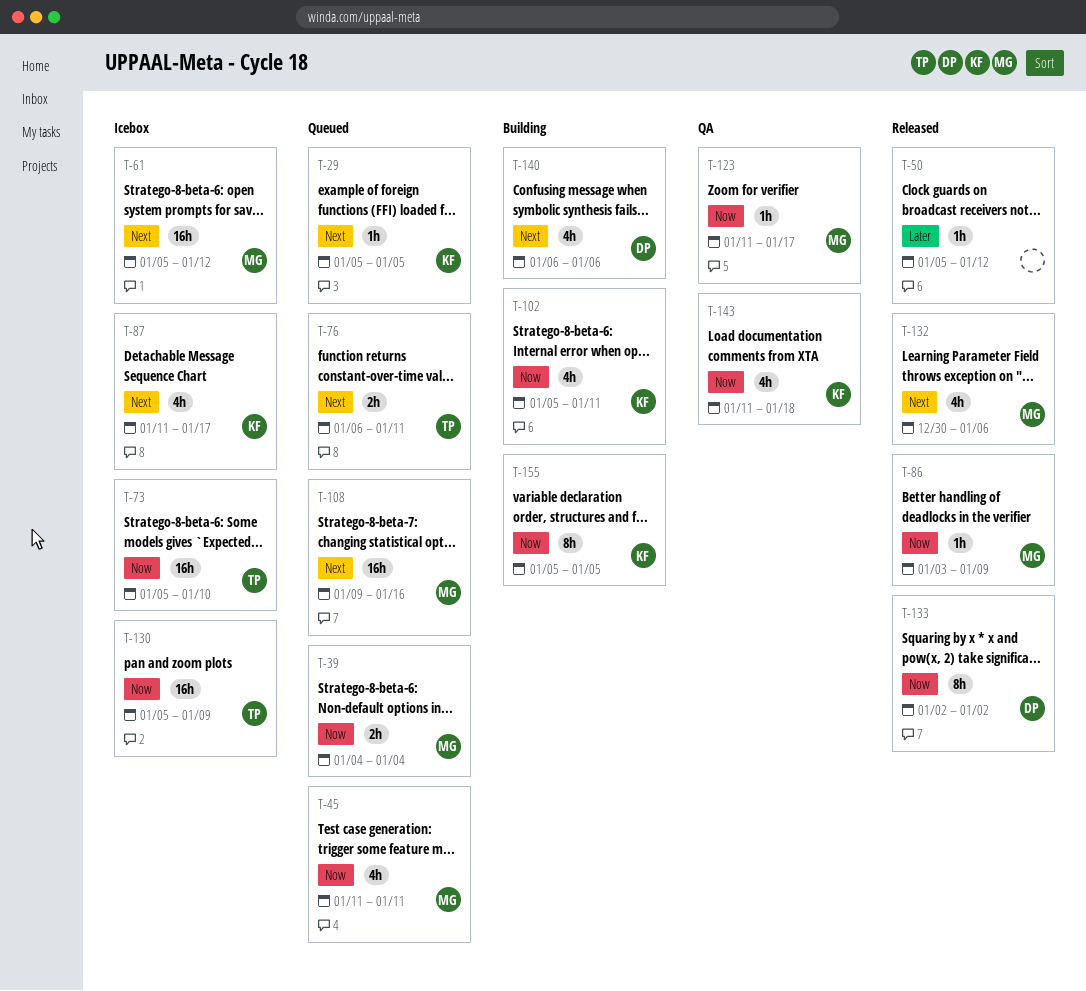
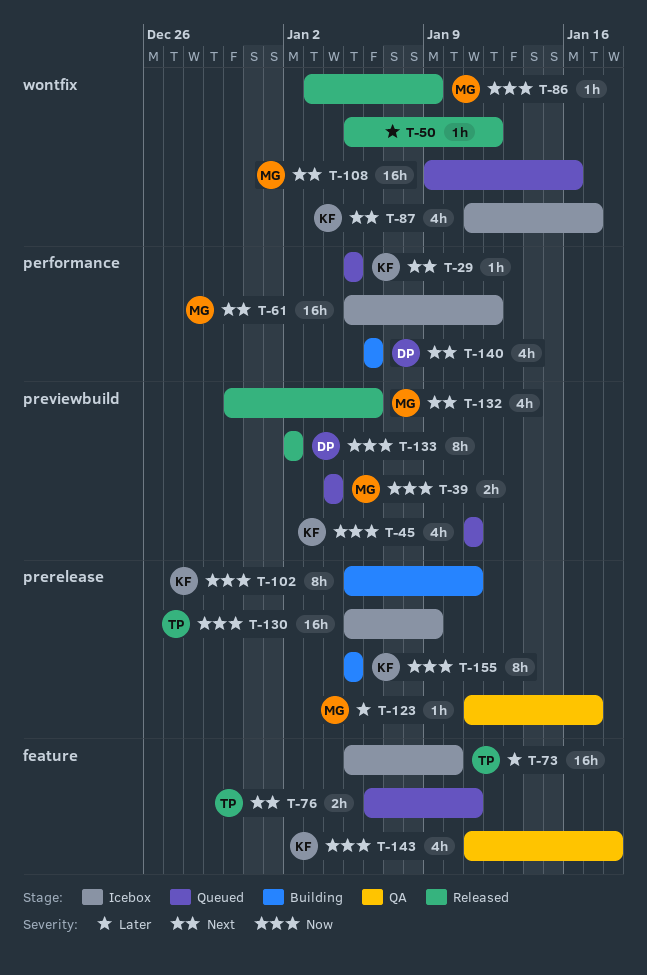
T-45, owner: MG -> KF
T-73, priority: Now -> Later
T-102, estimate: 4h -> 8h
T-123, priority: Now -> Later

